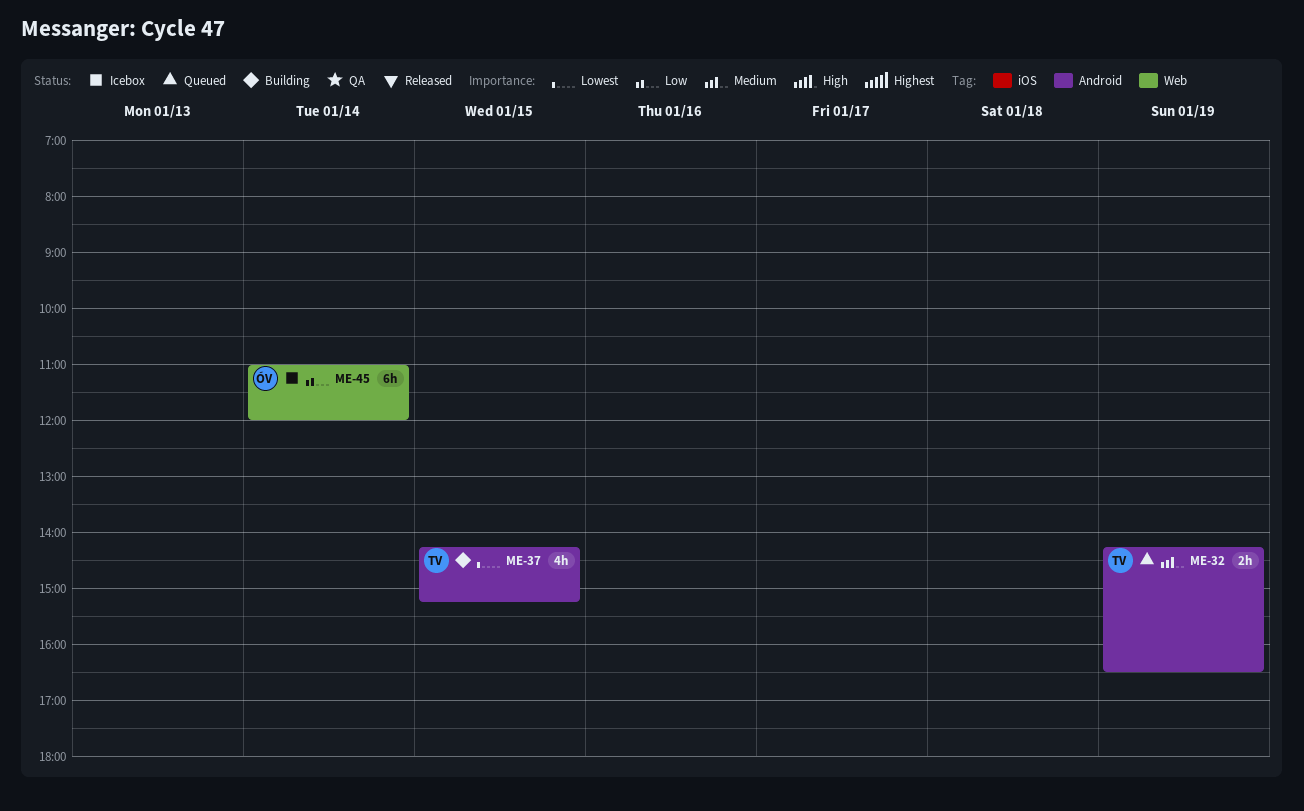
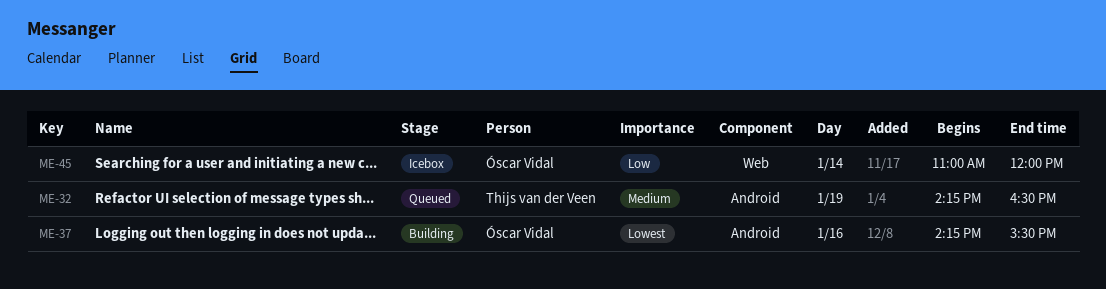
ME-37, owner: Thijs van der Veen -> Óscar Vidal
ME-37, day: Jan 15 -> Jan 16
ME-37, ends: 15:15 -> 15:30

